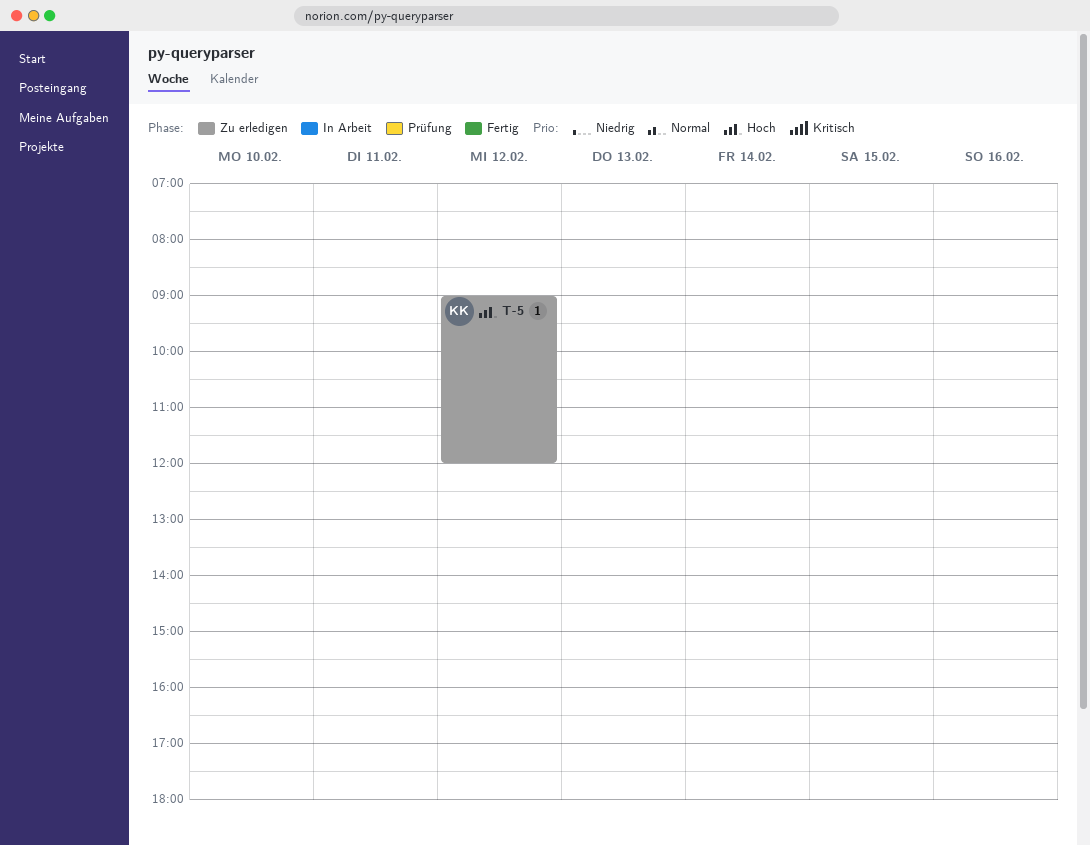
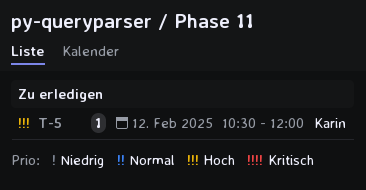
T-5, begins: 09:00 -> 10:30

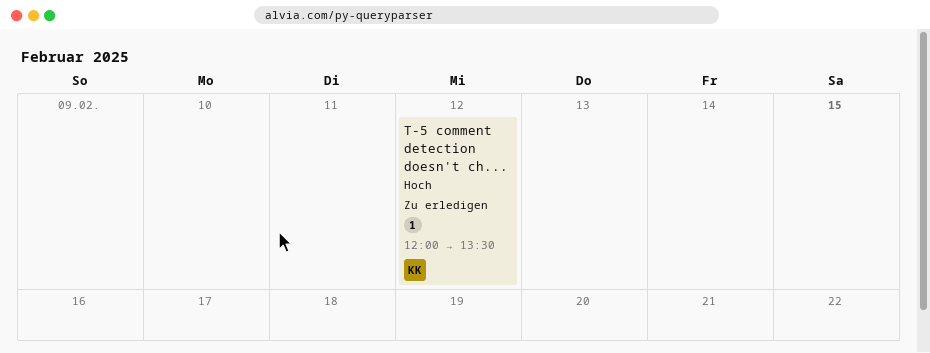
T-5, begins: 10:30 -> 12:00
T-5, ends: 12:00 -> 13:30

